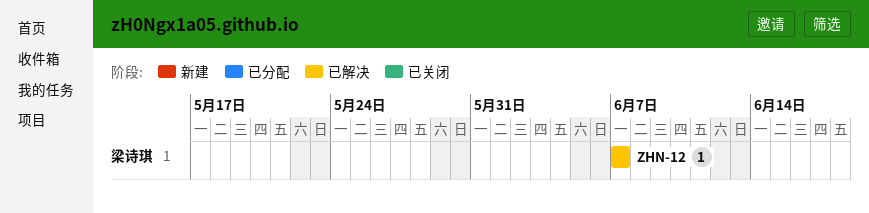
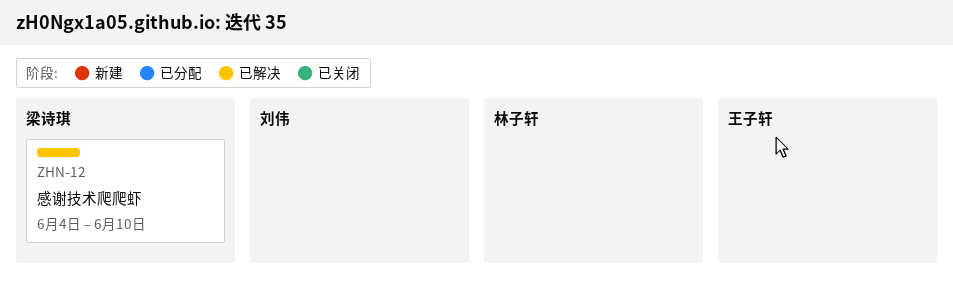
ZHN-12, start: Jun 7 -> Jun 4
ZHN-12, due: Jun 7 -> Jun 10

